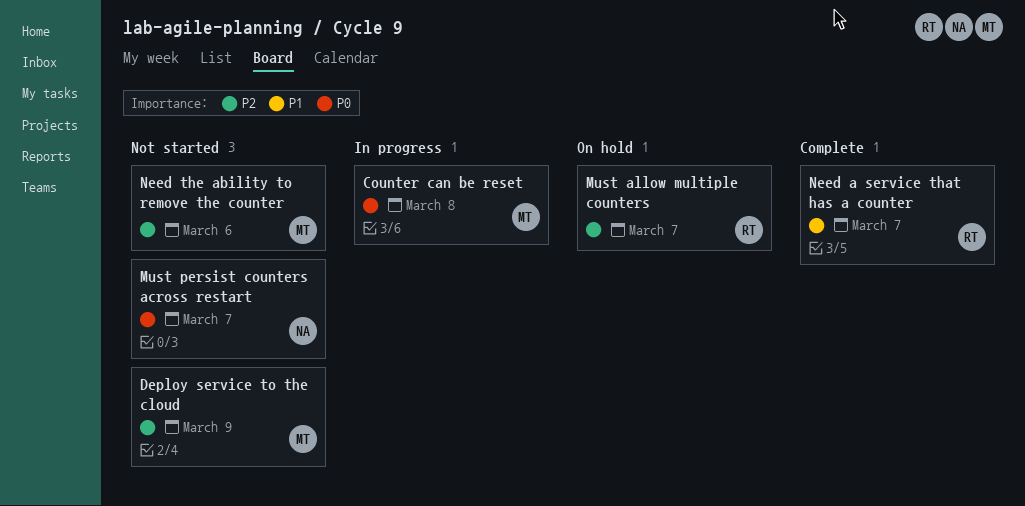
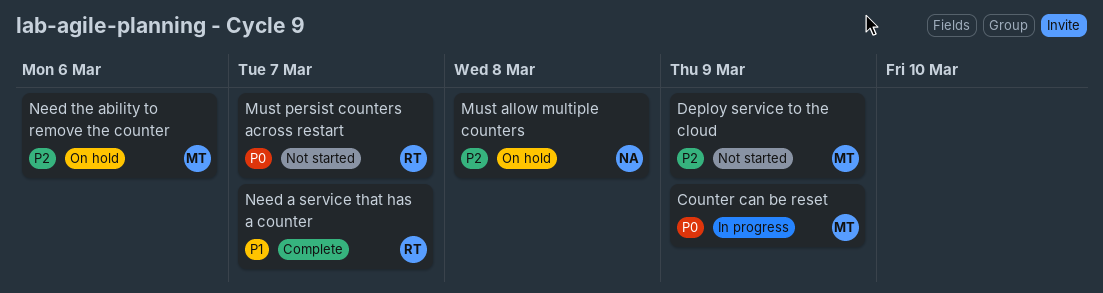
Counter can be reset, due: Mar 8 -> Mar 9
Must allow multiple counters, owner: RT -> NA
Must allow multiple counters, due: Mar 7 -> Mar 8
Must persist counters across restart, owner: NA -> RT
Need the ability to remove the counter, status: Not started -> On hold

